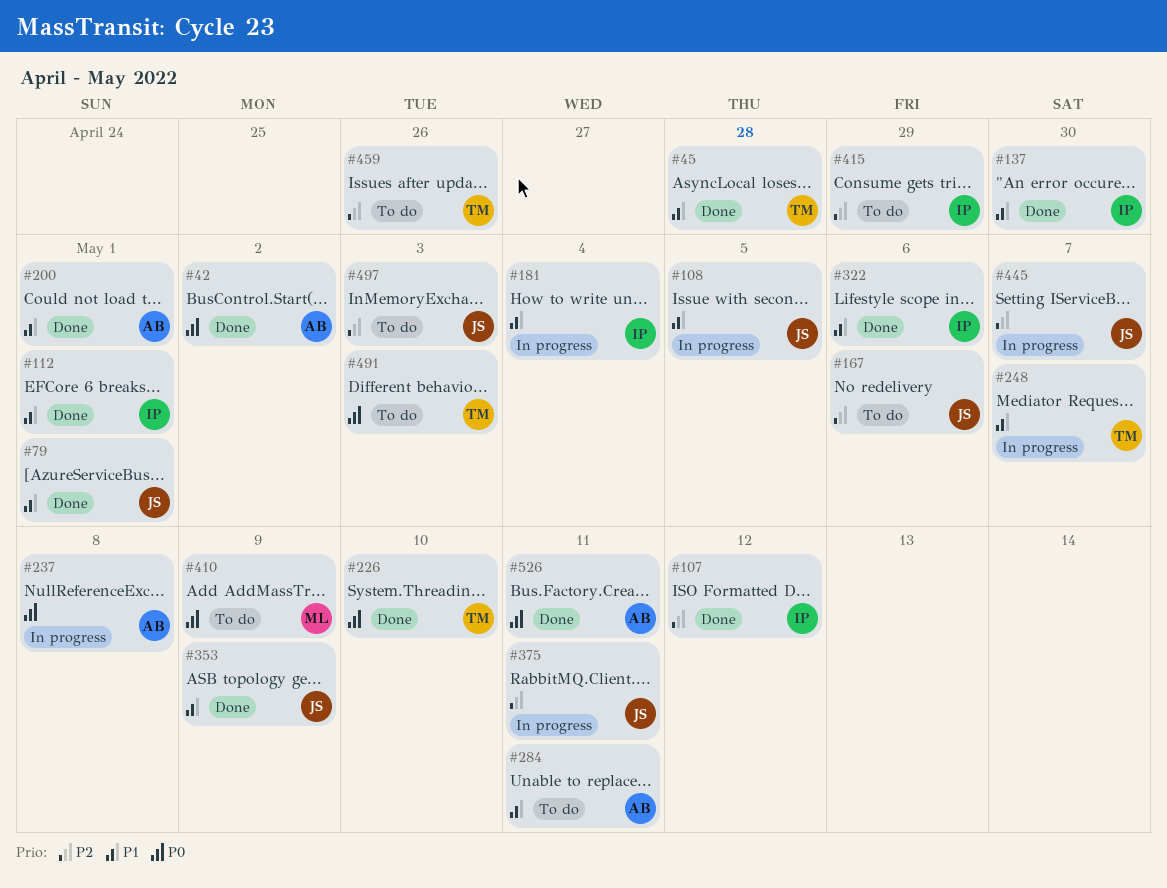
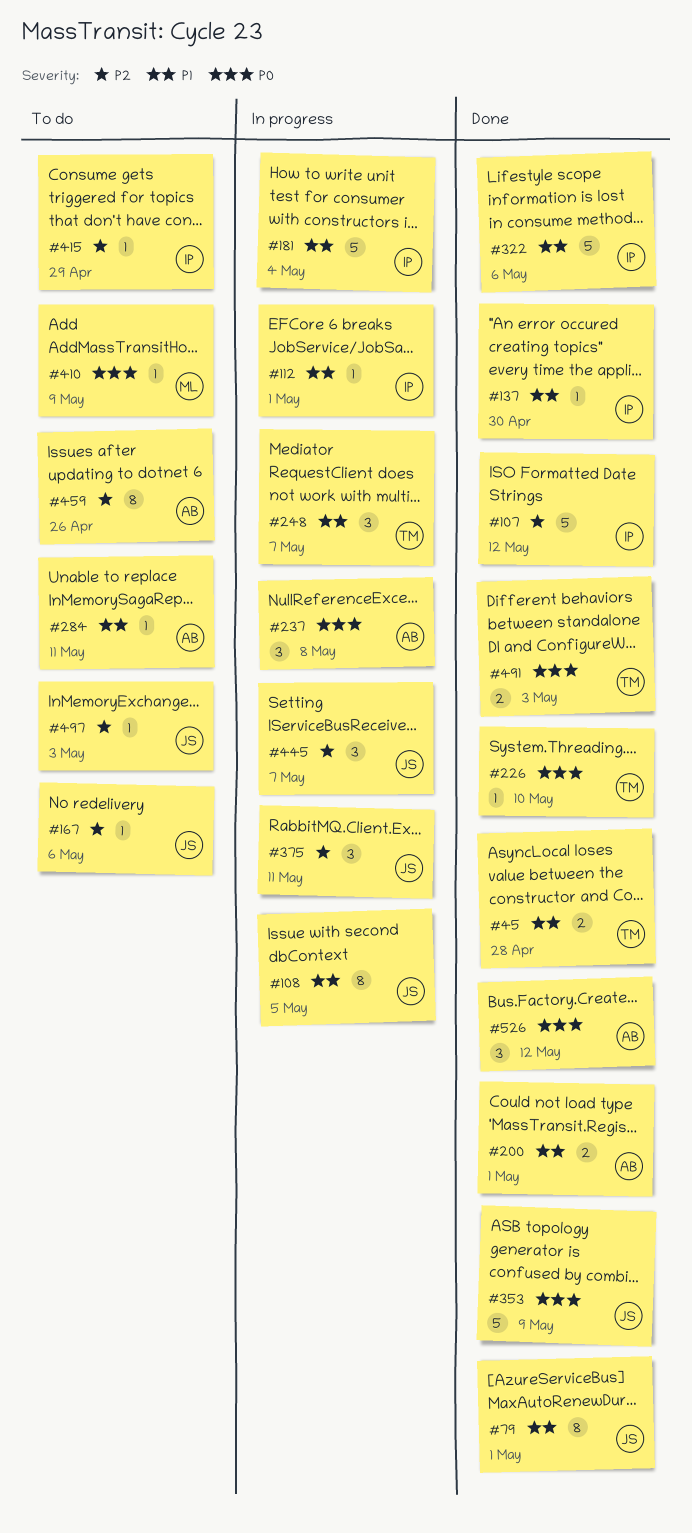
#42: present -> none
#112, status: Done -> In progress
#353, priority: P1 -> P0
#459, owner: TM -> AB
#491, status: To do -> Done
#526, due: May 11 -> May 12

